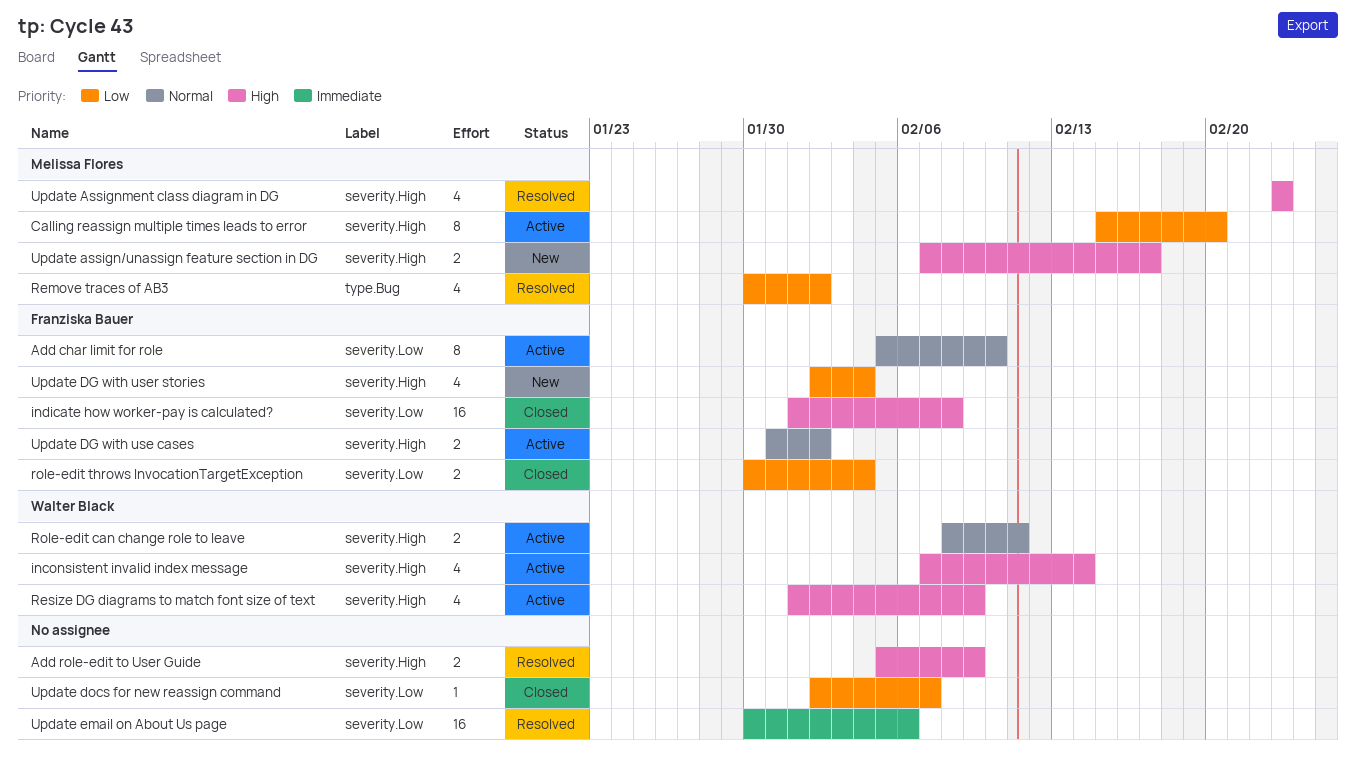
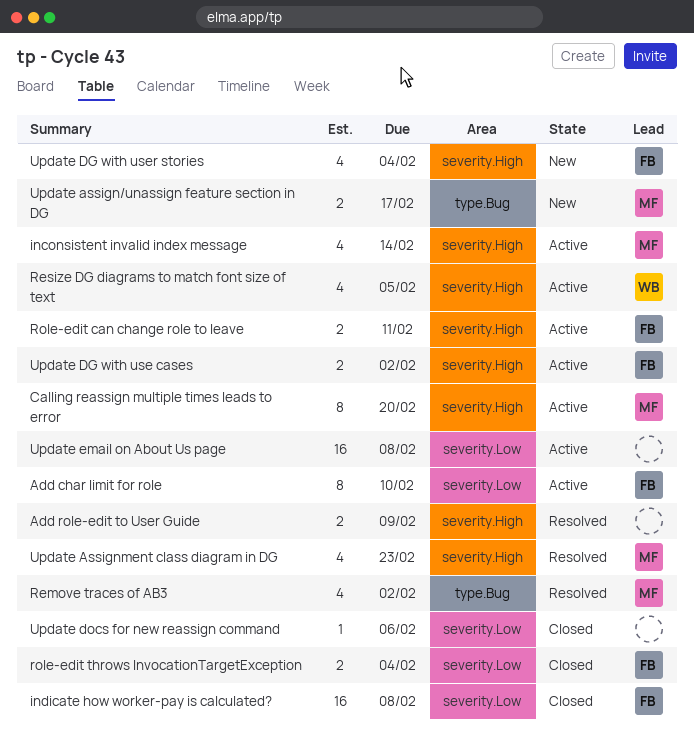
inconsistent invalid index message, owner: Walter Black -> Melissa Flores
Resize DG diagrams to match font size of text, due: Feb 9 -> Feb 5
Role-edit can change role to leave, owner: Walter Black -> Franziska Bauer
Update assign/unassign feature section in DG, label: severity.High -> type.Bug
Update docs for new reassign command, due: Feb 7 -> Feb 6
Update email on About Us page, status: Resolved -> Active
Update email on About Us page, due: Feb 6 -> Feb 8

